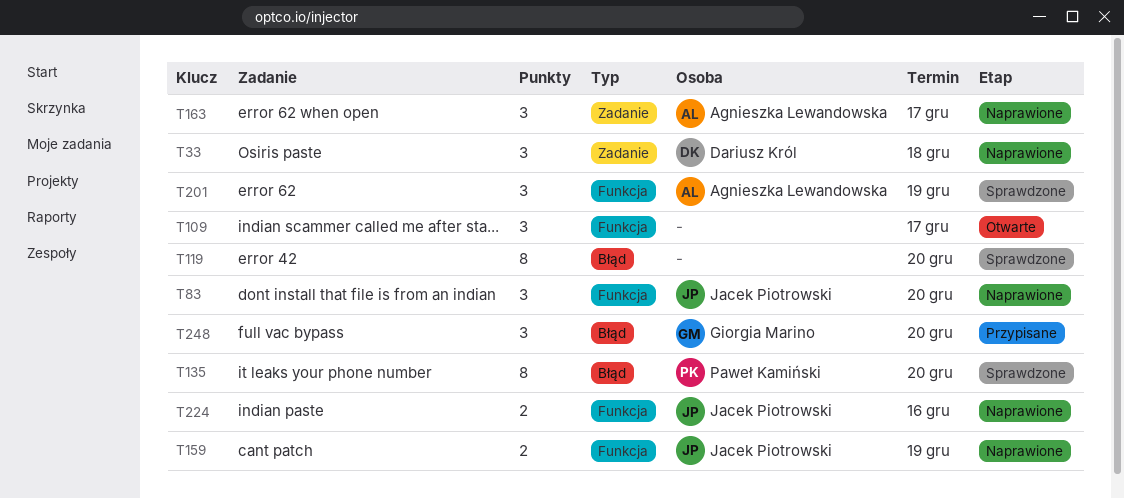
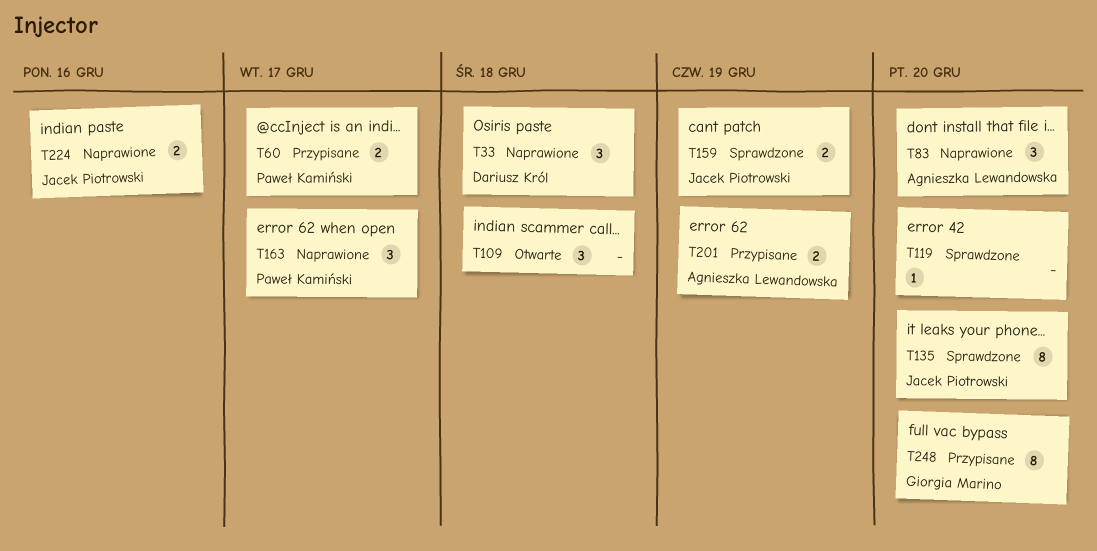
T60: none -> present
T83, owner: Jacek Piotrowski -> Agnieszka Lewandowska
T109, due: Dec 17 -> Dec 18
T119, estimate: 8 -> 1
T135, owner: Paweł Kamiński -> Jacek Piotrowski
T159, status: Naprawione -> Sprawdzone
T163, owner: Agnieszka Lewandowska -> Paweł Kamiński
T201, status: Sprawdzone -> Przypisane
T201, estimate: 3 -> 2
T248, estimate: 3 -> 8

